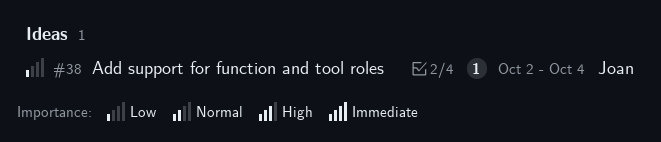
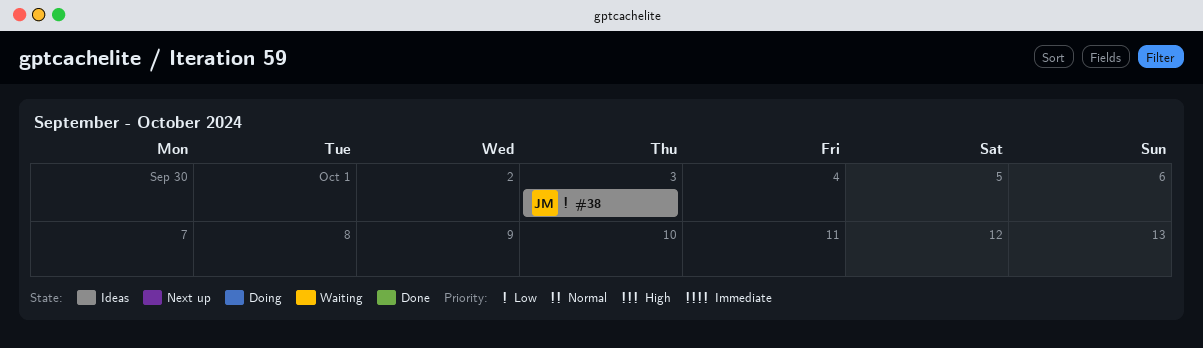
#38, start: Oct 2 -> Oct 3
#38, due: Oct 4 -> Oct 3

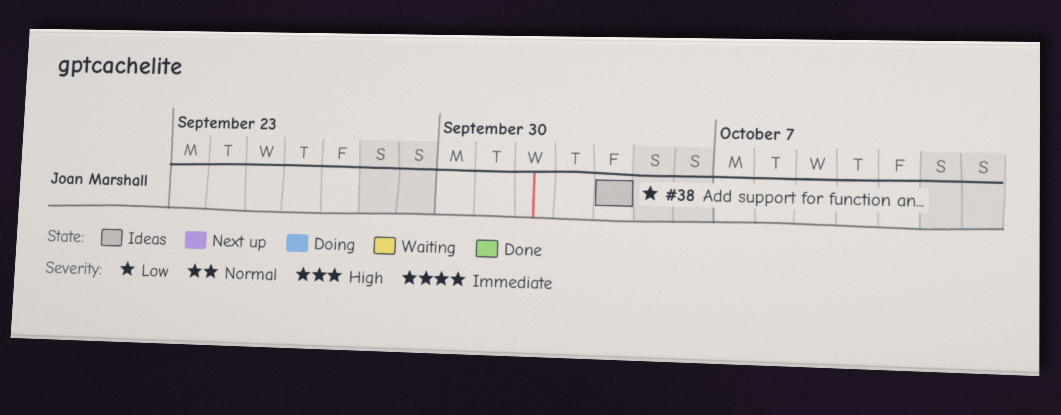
#38, start: Oct 3 -> Oct 4
#38, due: Oct 3 -> Oct 4

